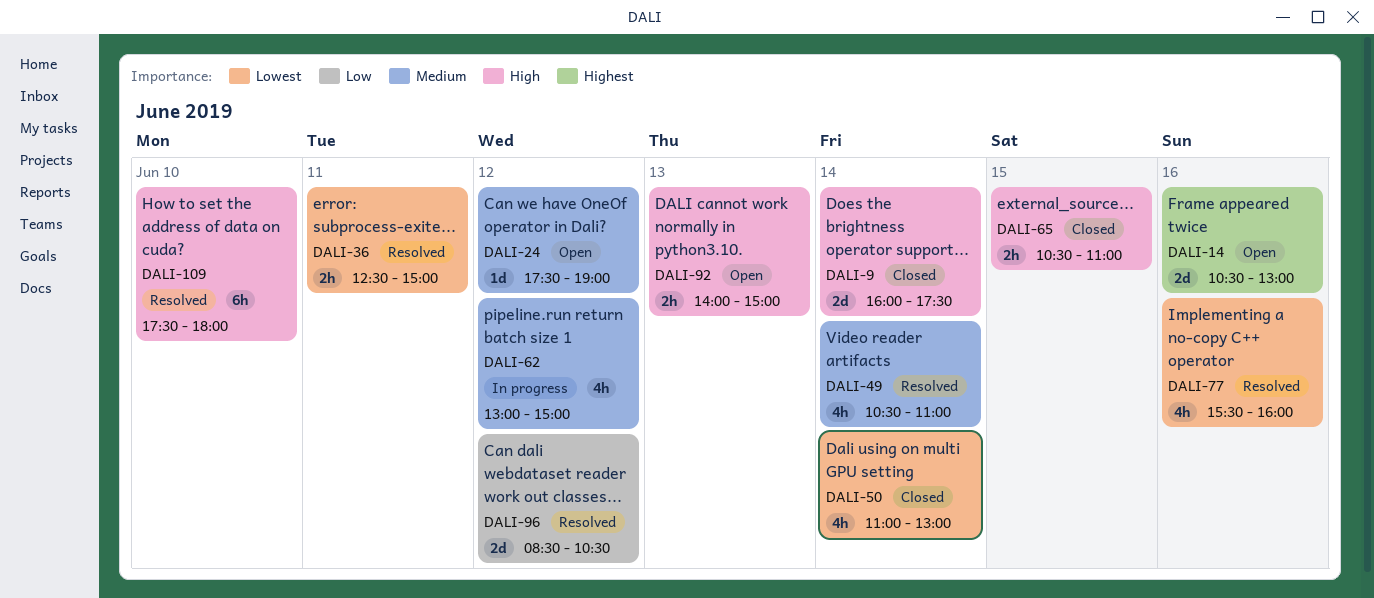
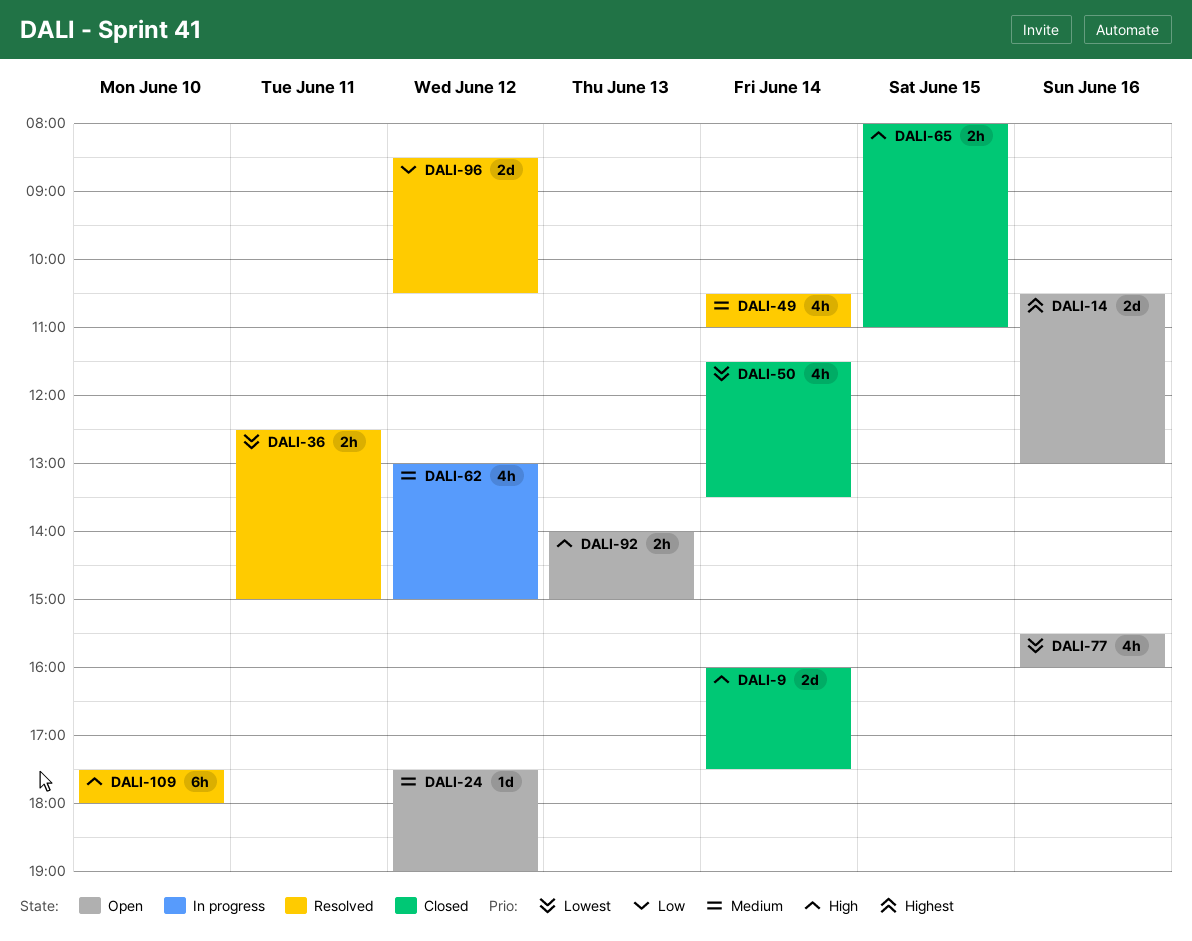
DALI-50, begins: 11:00 -> 11:30
DALI-50, ends: 13:00 -> 13:30
DALI-65, begins: 10:30 -> 08:00
DALI-77, status: Resolved -> Open

